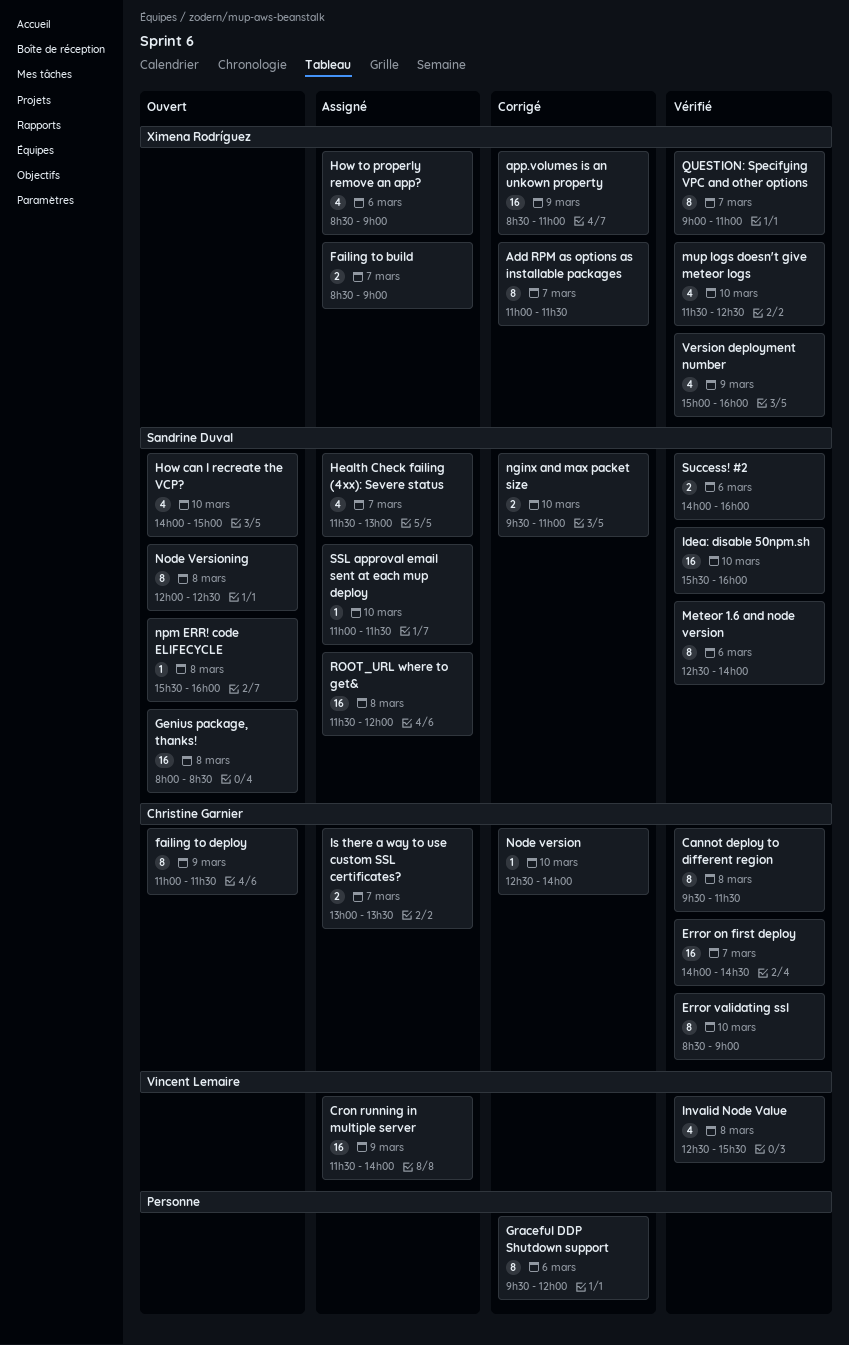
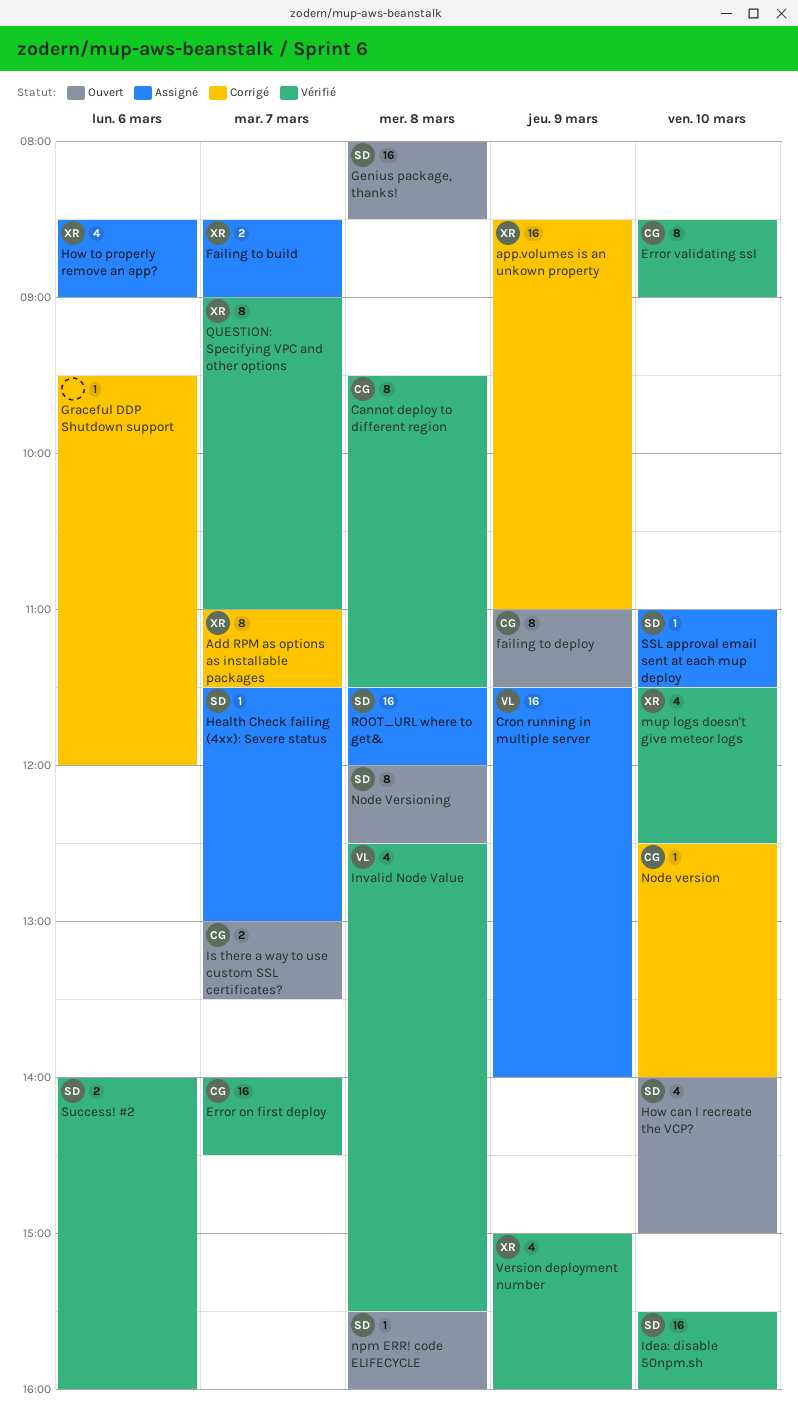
Graceful DDP Shutdown support, estimate: 8 -> 1
Health Check failing (4xx): Severe status, estimate: 4 -> 1
Is there a way to use custom SSL certificates?, status: Assigné -> Ouvert
Meteor 1.6 and node version: present -> none
nginx and max packet size: present -> none

